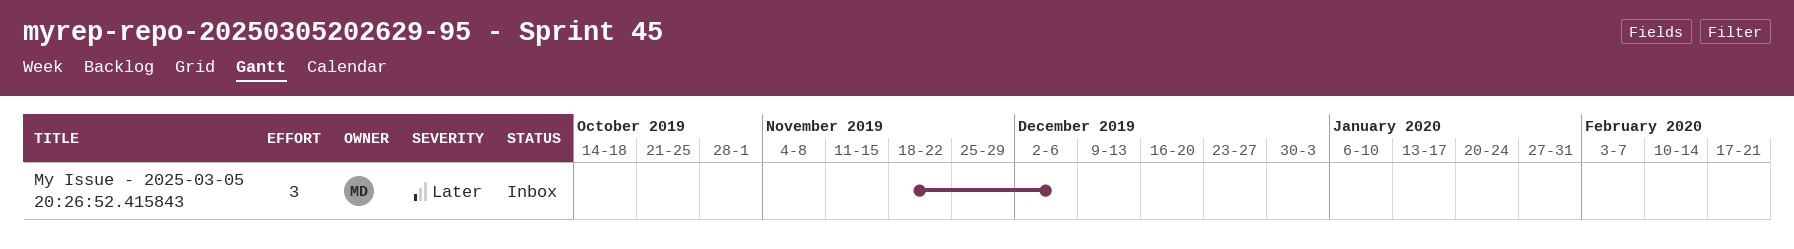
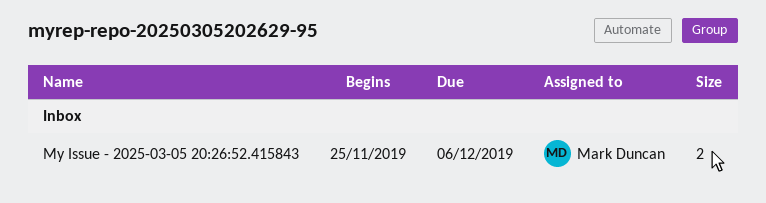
My Issue - 2025-03-05 20:26:52.415843, estimate: 3 -> 2
My Issue - 2025-03-05 20:26:52.415843, start: Nov 18 -> Nov 25

